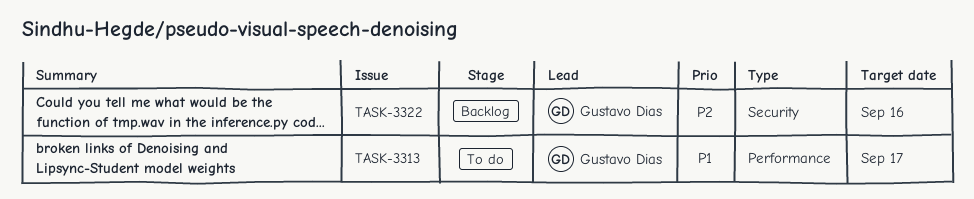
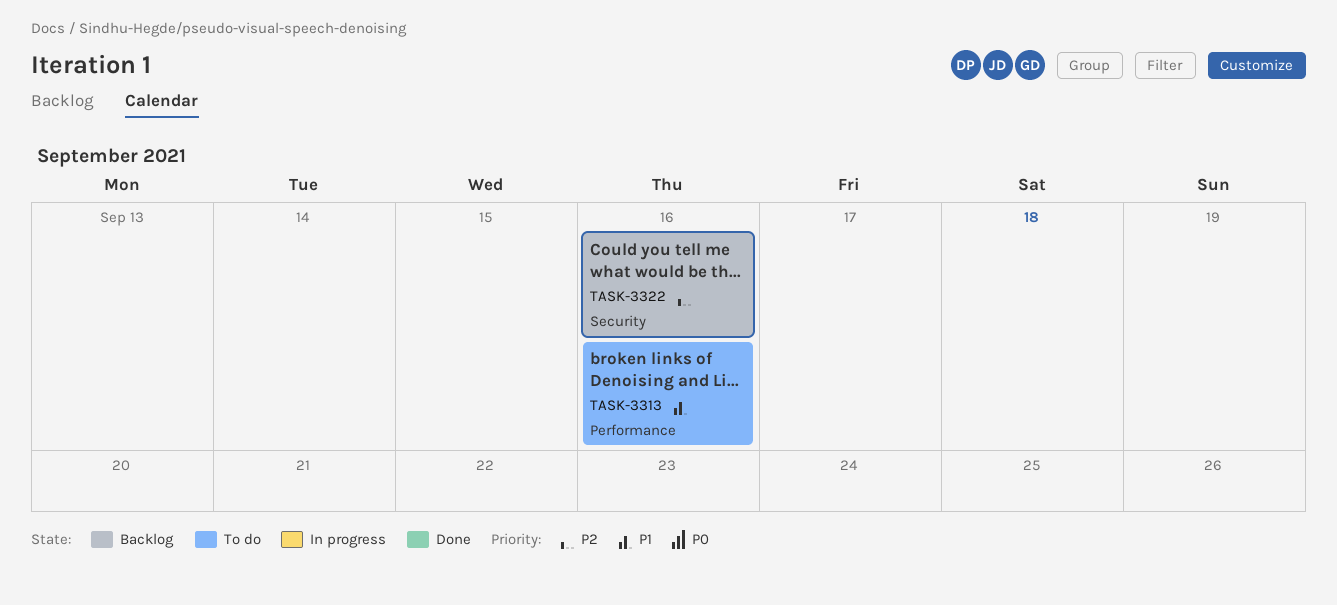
TASK-3313, due: Sep 17 -> Sep 16

